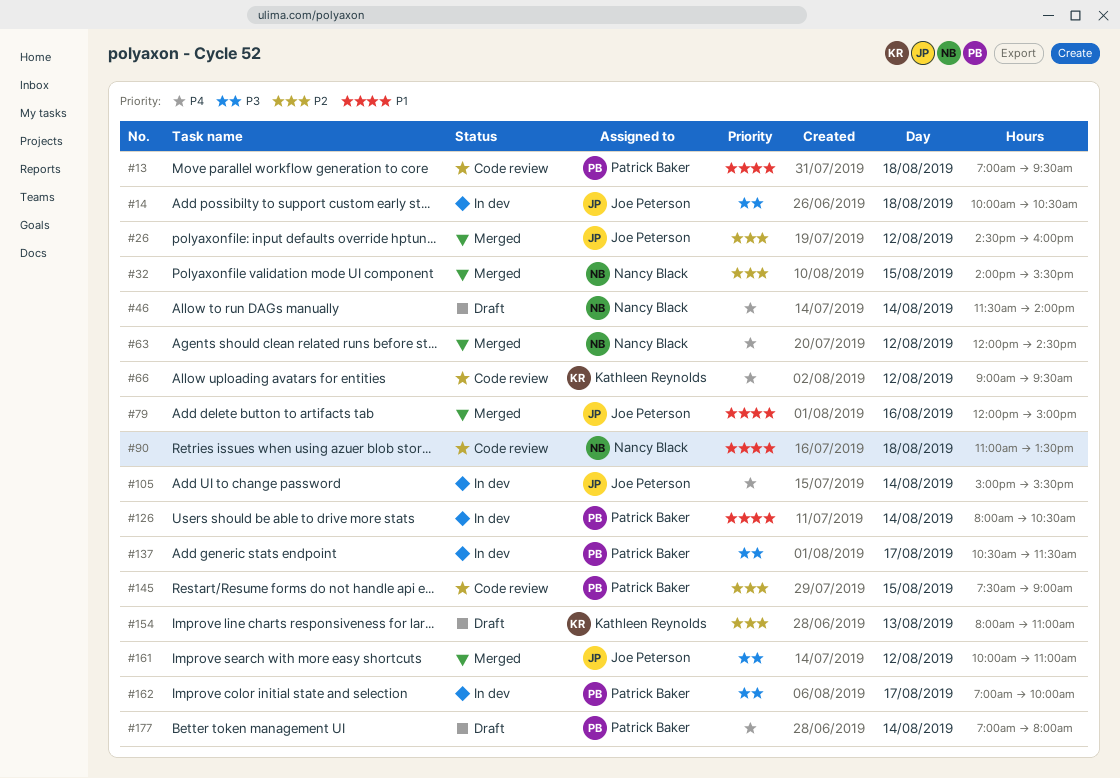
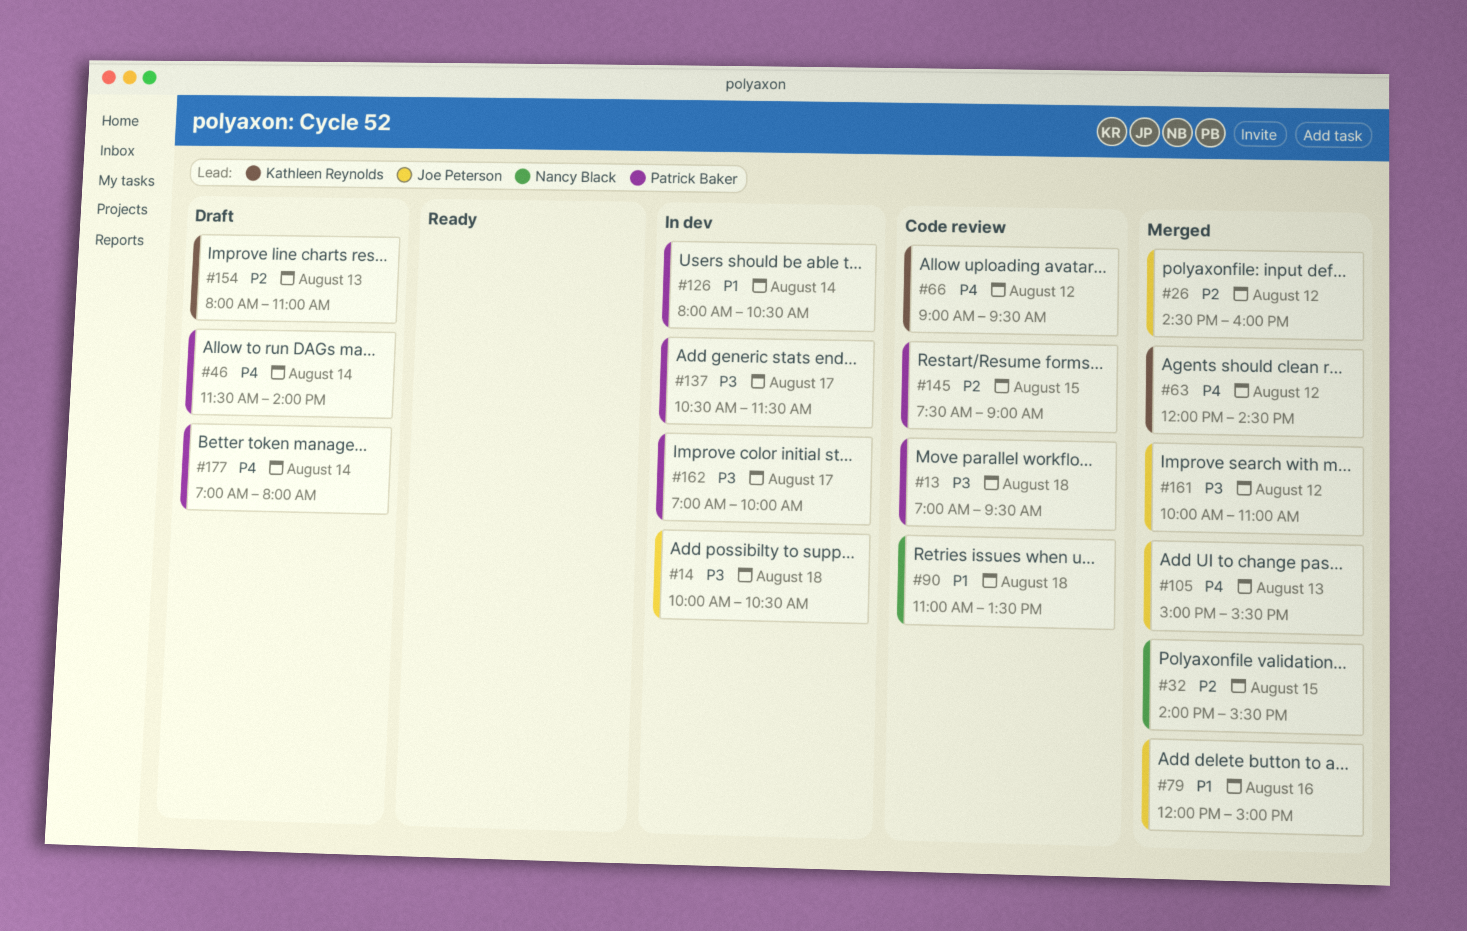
#13, priority: P1 -> P3
#46, owner: Nancy Black -> Patrick Baker
#63, owner: Nancy Black -> Kathleen Reynolds
#105, status: In dev -> Merged
#105, day: Aug 14 -> Aug 13

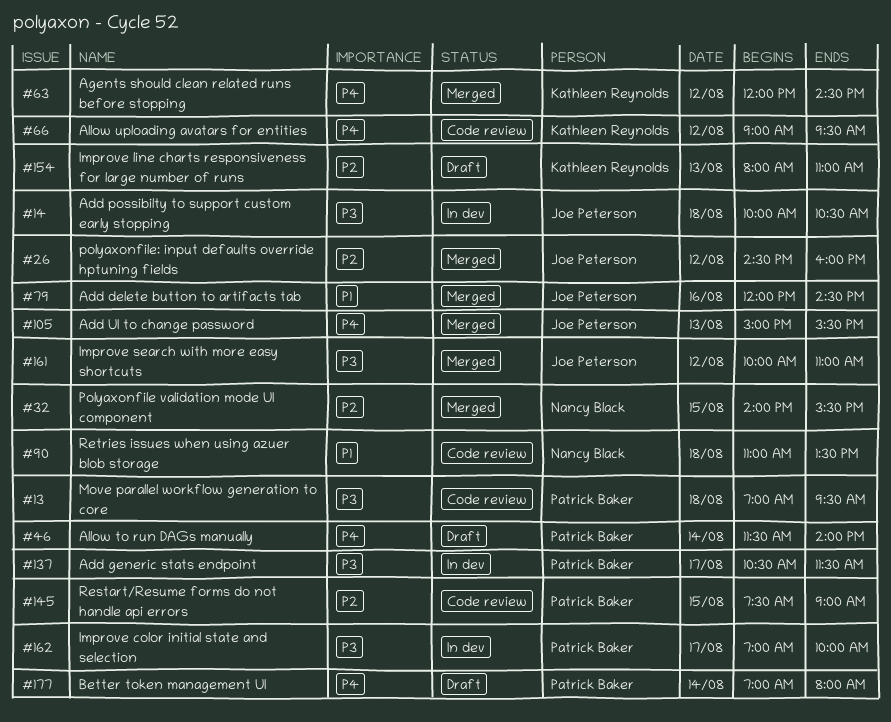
#79, ends: 15:00 -> 14:30
#126: present -> none

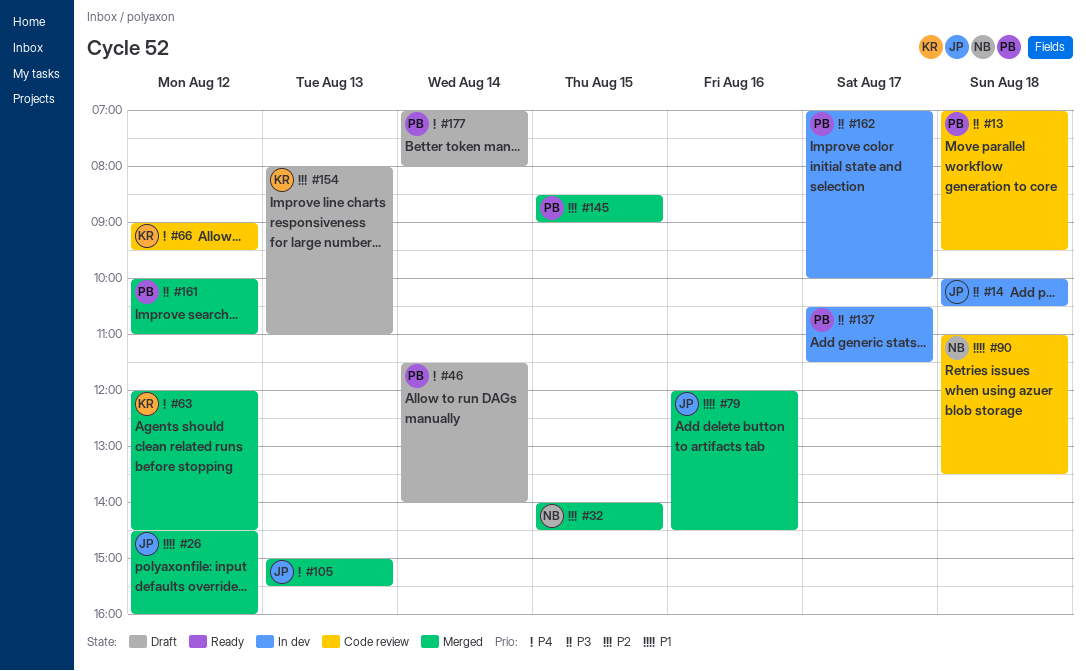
#26, priority: P2 -> P1
#32, ends: 15:30 -> 14:30
#145, status: Code review -> Merged
#145, begins: 07:30 -> 08:30
#161, owner: Joe Peterson -> Patrick Baker

